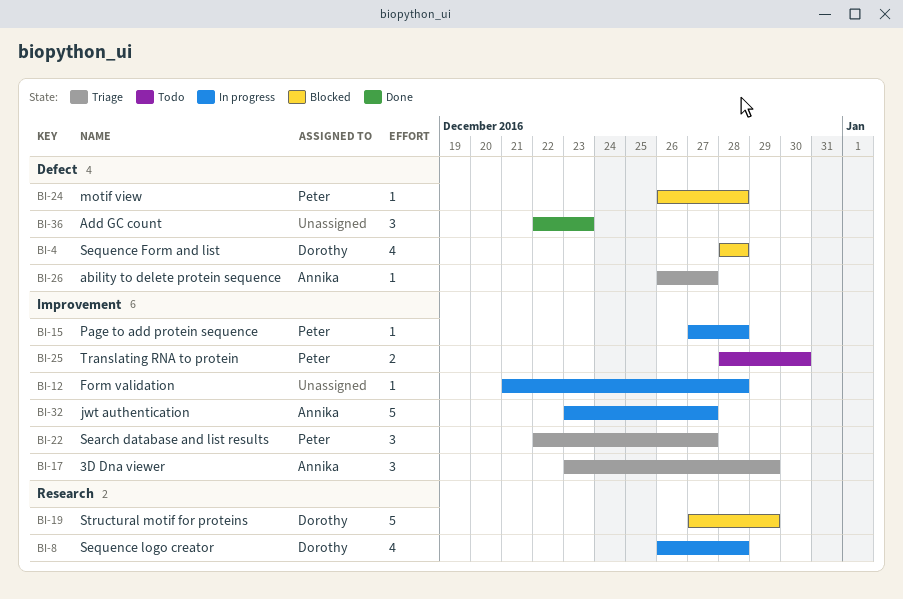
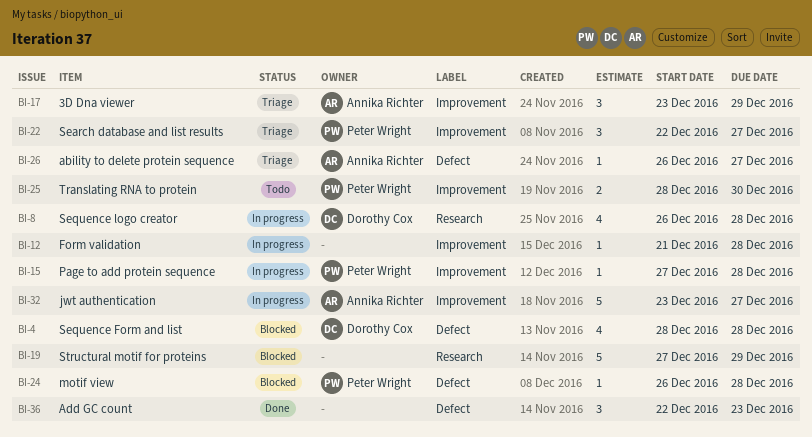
BI-19, owner: Dorothy Cox -> none

